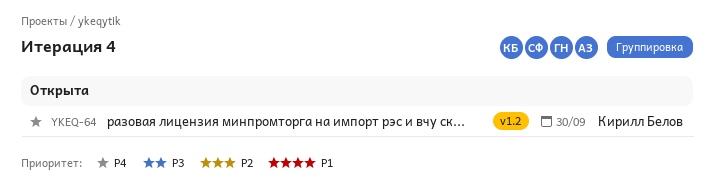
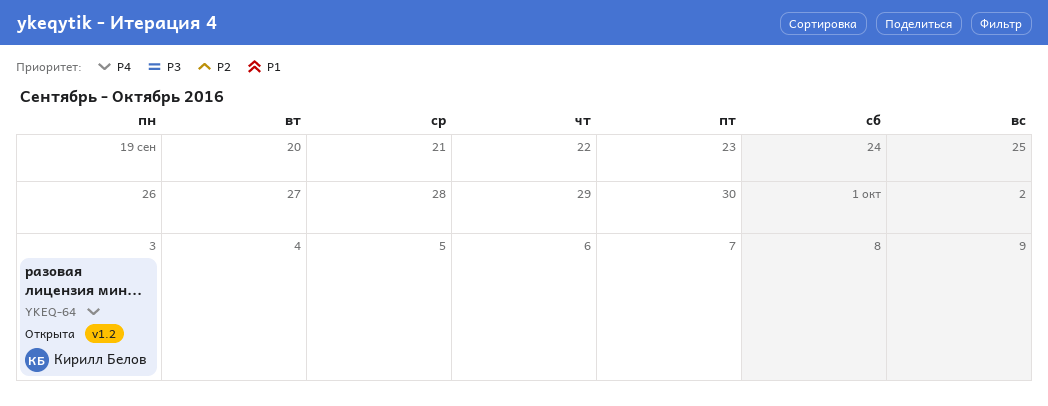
YKEQ-64, due: Sep 30 -> Oct 3

